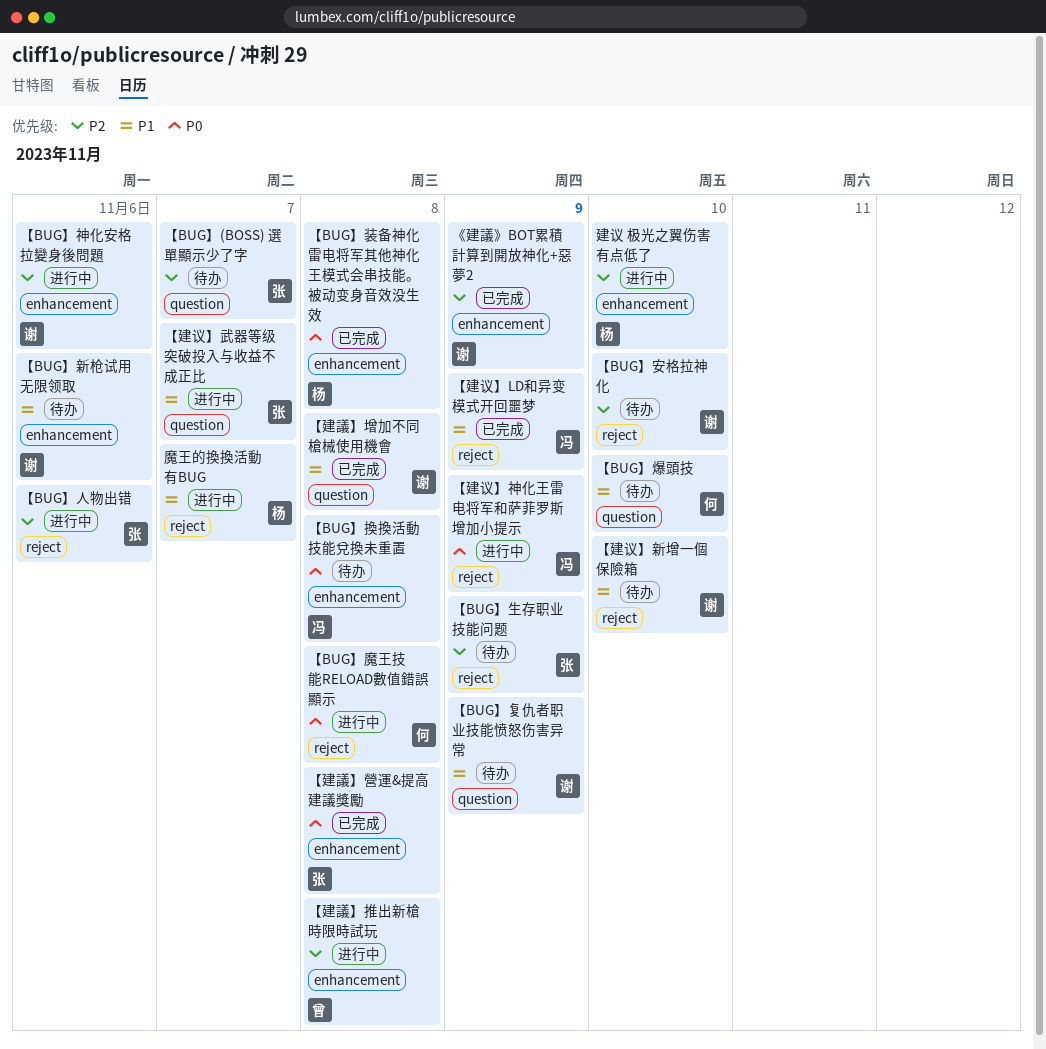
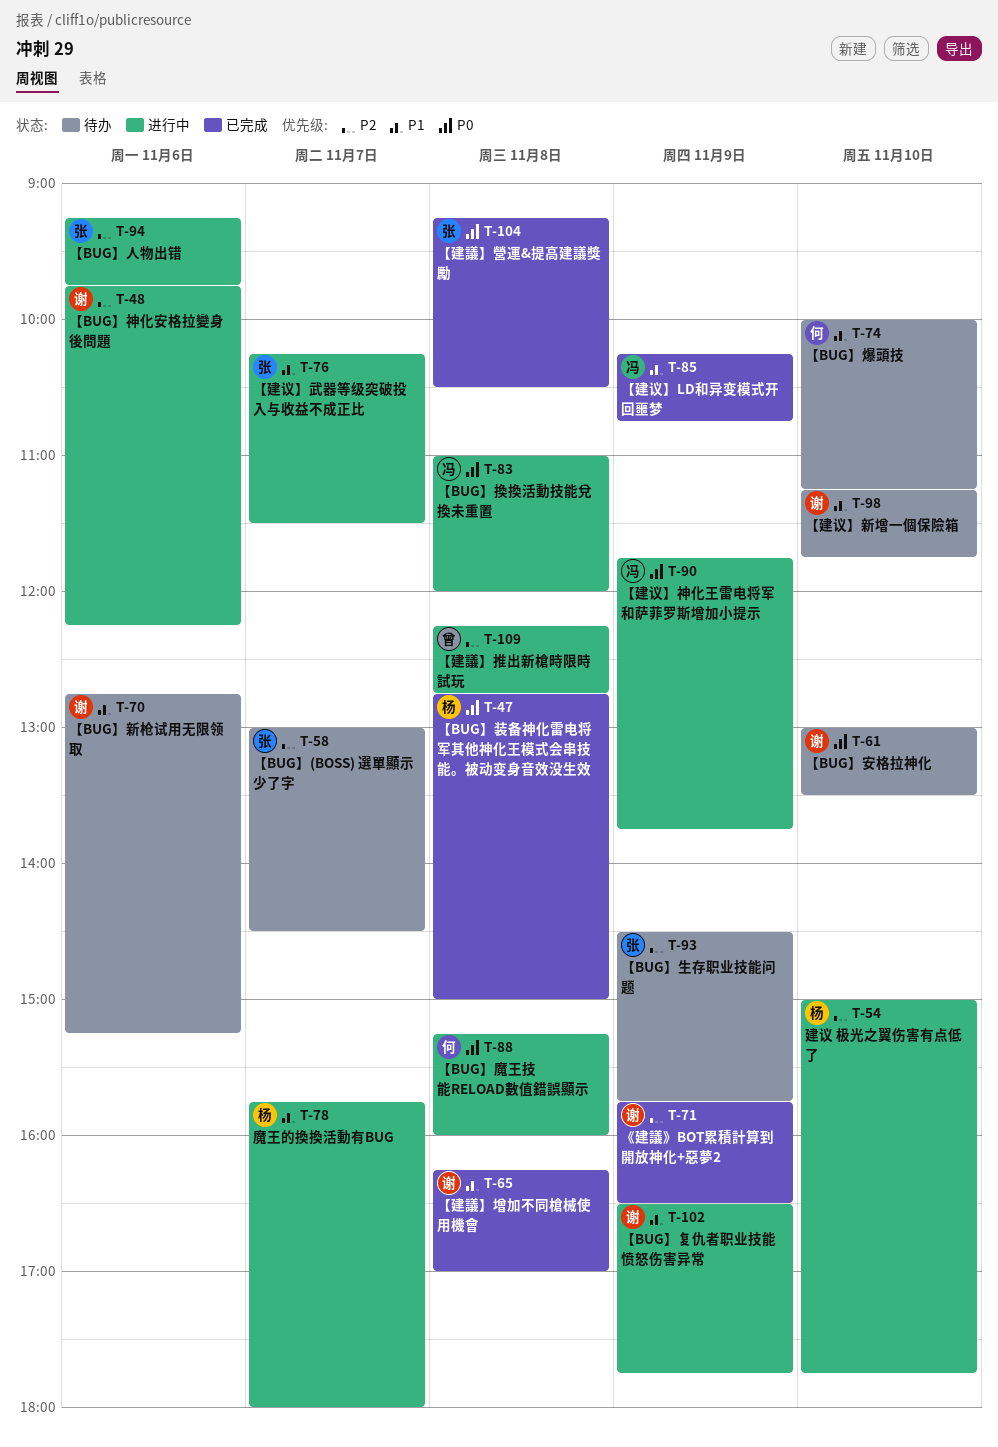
【BUG】复仇者职业技能愤怒伤害异常, status: 待办 -> 进行中
【BUG】安格拉神化, priority: P2 -> P0
【BUG】換換活動技能兌換未重置, status: 待办 -> 进行中

